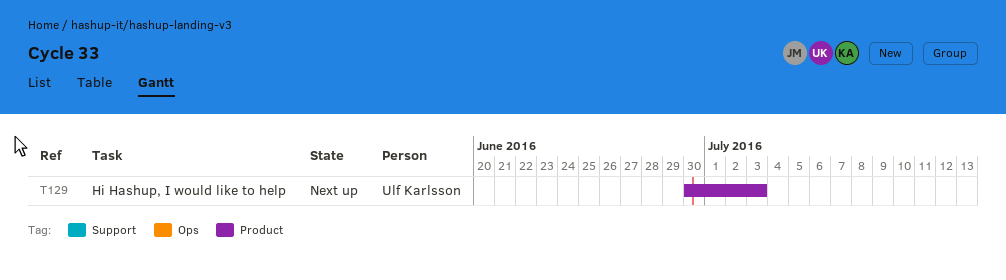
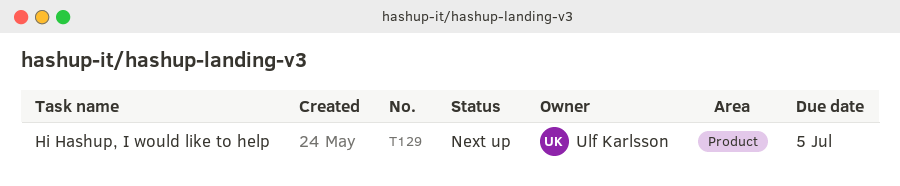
T129, due: Jul 3 -> Jul 5

